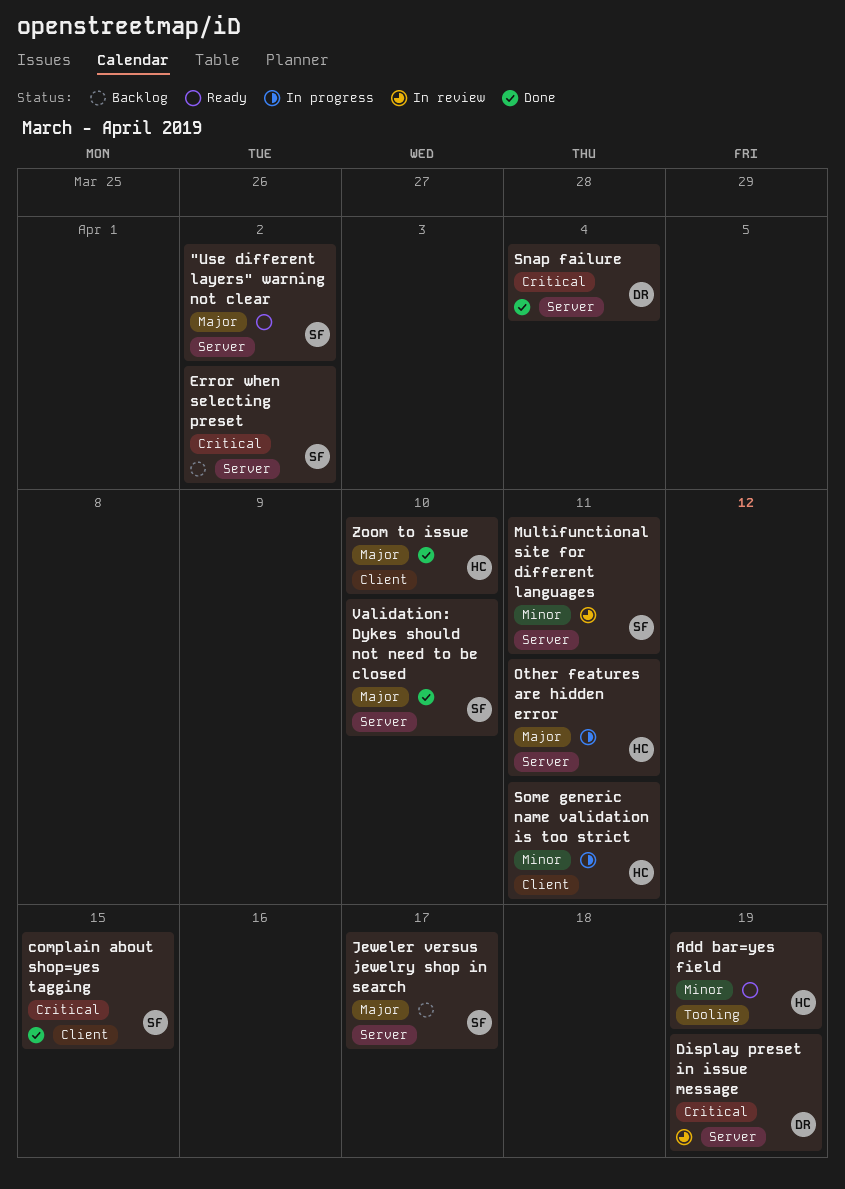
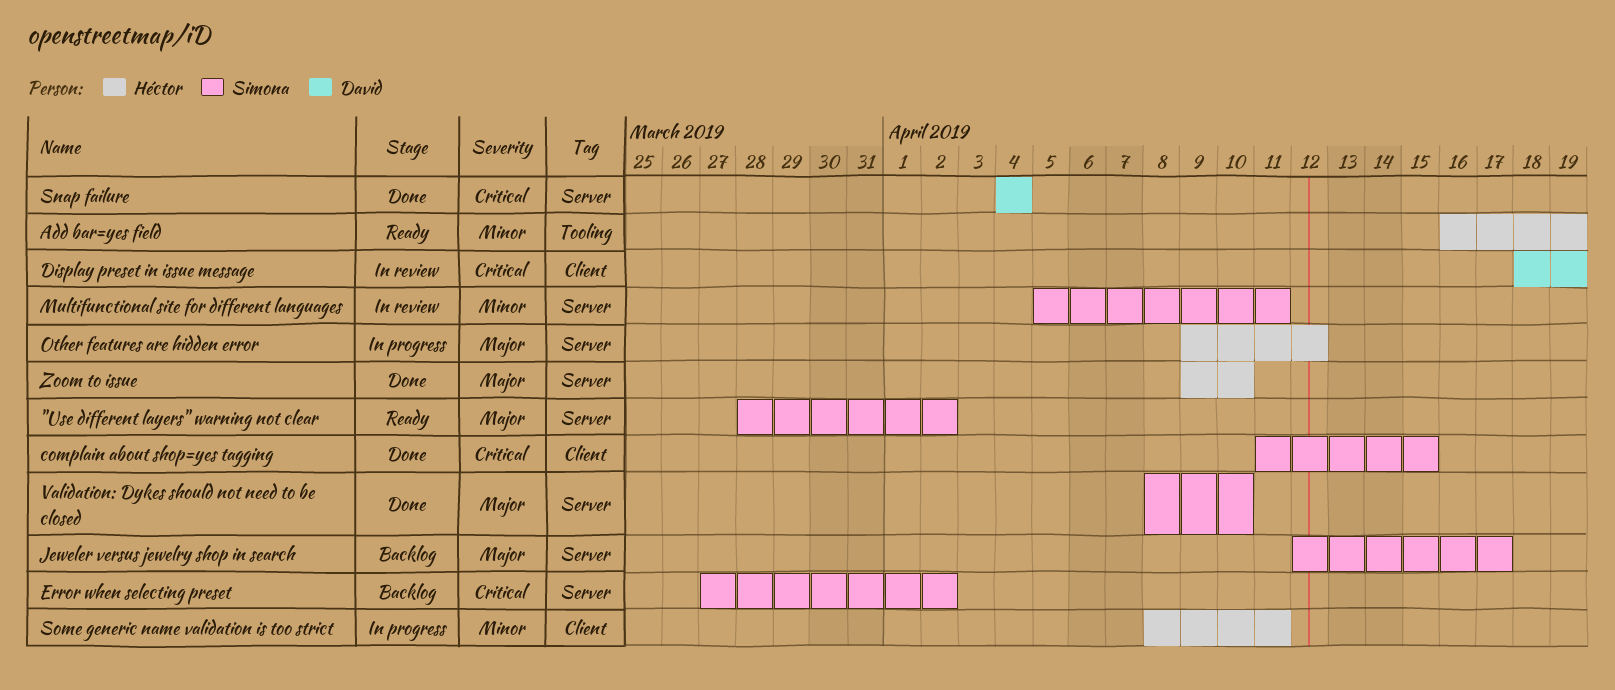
Display preset in issue message, label: Server -> Client
Other features are hidden error, due: Apr 11 -> Apr 12
Zoom to issue, label: Client -> Server

